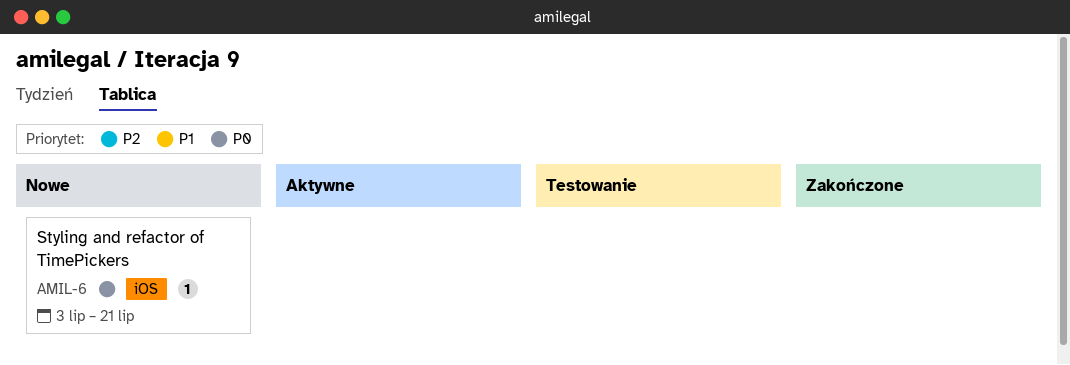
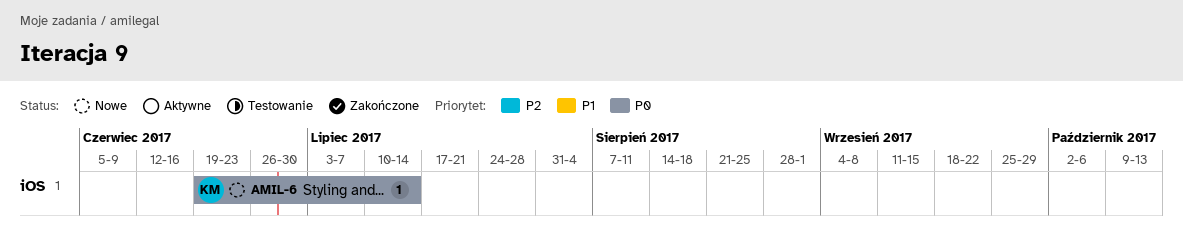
AMIL-6, start: Jul 3 -> Jun 19
AMIL-6, due: Jul 21 -> Jul 14

